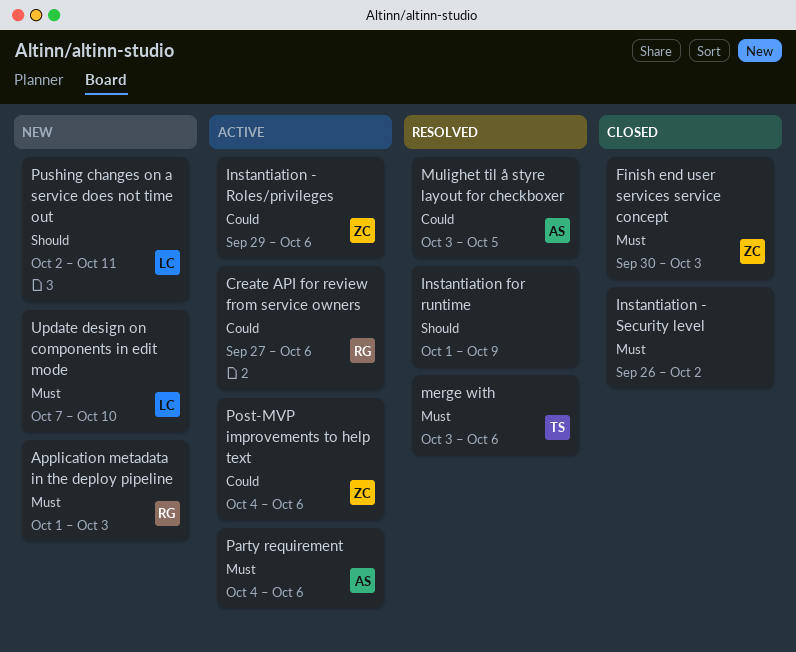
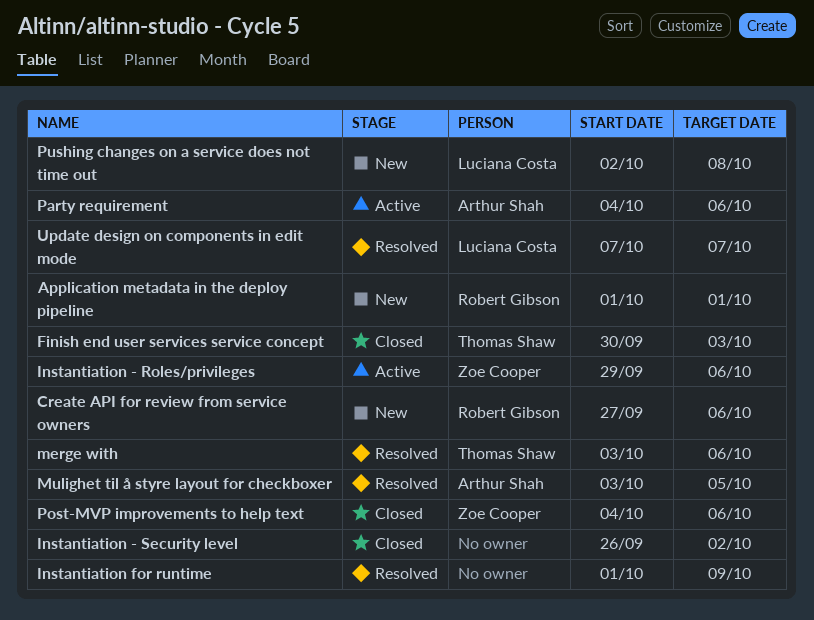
Application metadata in the deploy pipeline, due: Oct 3 -> Oct 1
Create API for review from service owners, status: Active -> New
Finish end user services service concept, owner: Zoe Cooper -> Thomas Shaw
Post-MVP improvements to help text, status: Active -> Closed
Pushing changes on a service does not time out, due: Oct 11 -> Oct 8
Update design on components in edit mode, status: New -> Resolved
Update design on components in edit mode, due: Oct 10 -> Oct 7

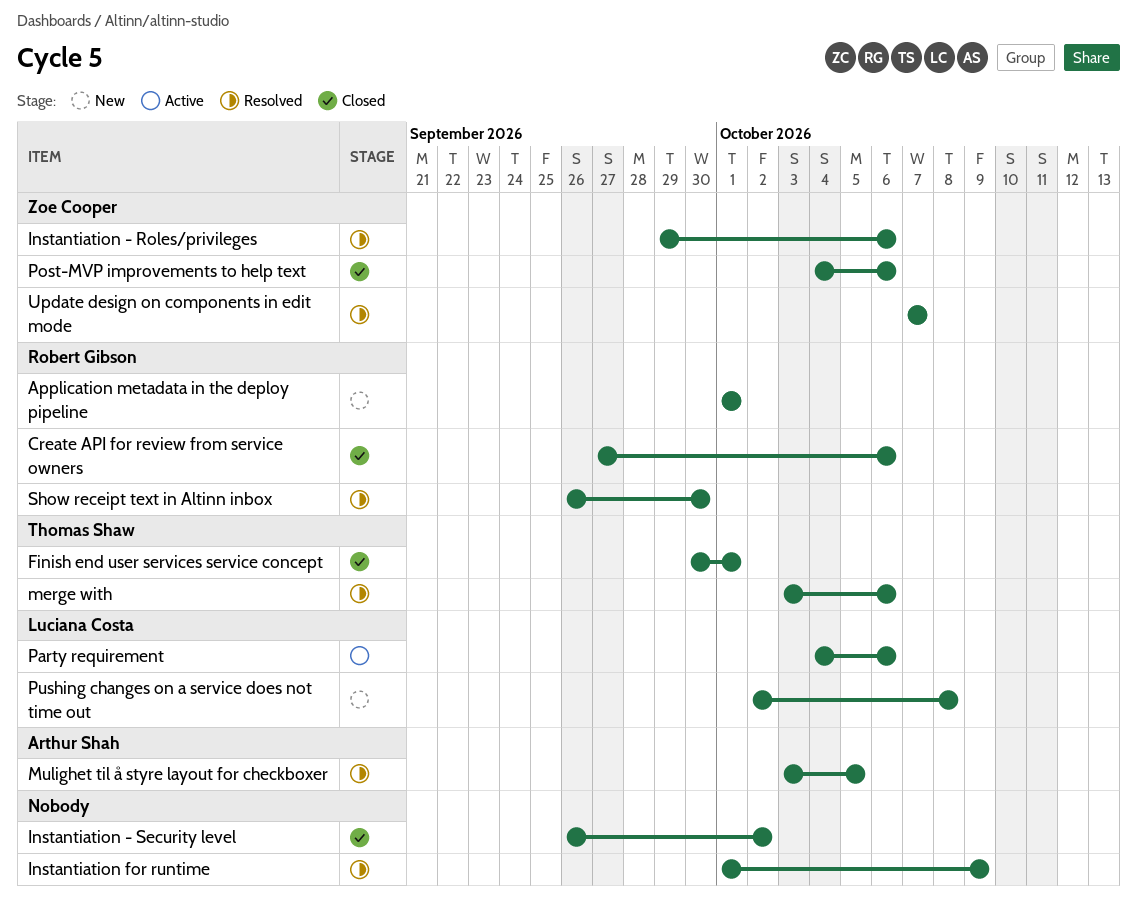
Create API for review from service owners, status: New -> Closed
Finish end user services service concept, due: Oct 3 -> Oct 1
Instantiation - Roles/privileges, status: Active -> Resolved
Party requirement, owner: Arthur Shah -> Luciana Costa
Show receipt text in Altinn inbox: none -> present
Update design on components in edit mode, owner: Luciana Costa -> Zoe Cooper

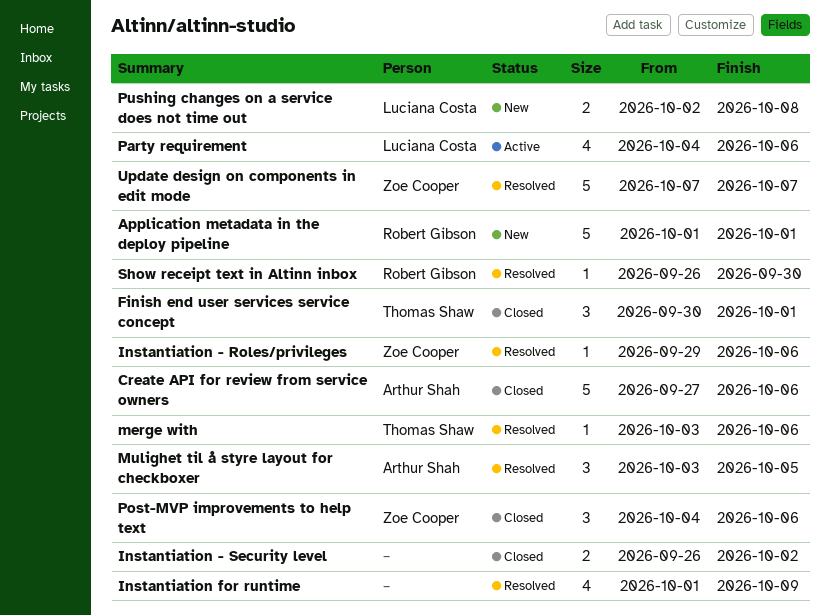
Create API for review from service owners, owner: Robert Gibson -> Arthur Shah

